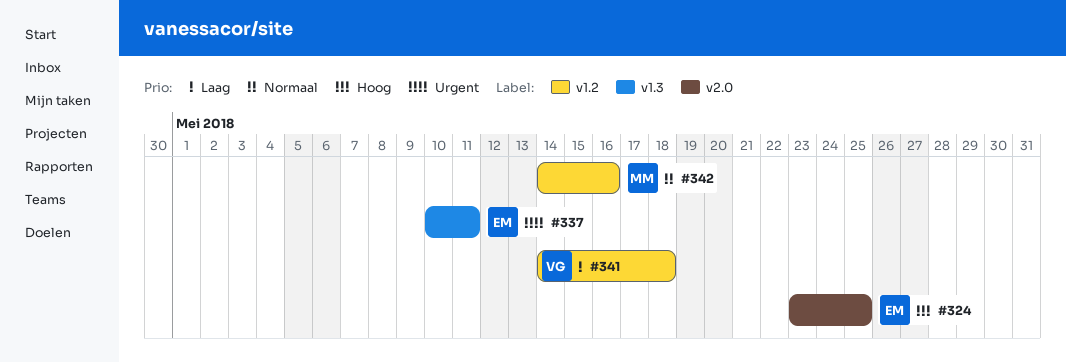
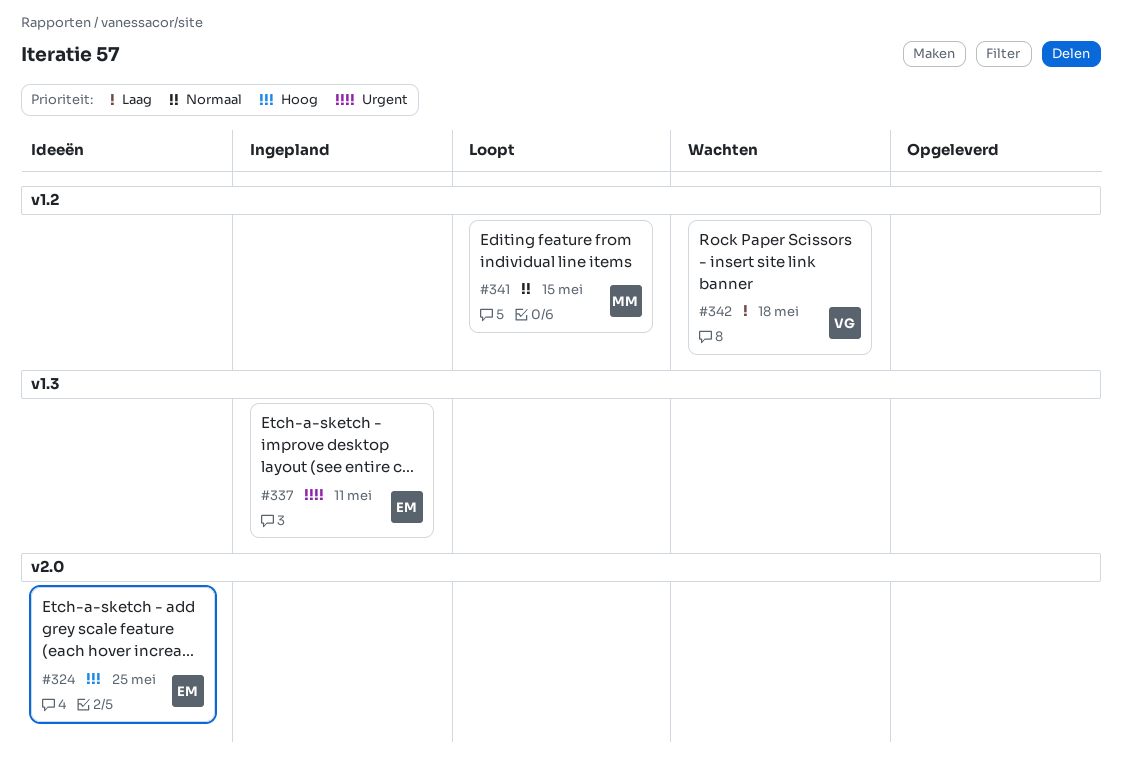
#341, owner: VG -> MM
#341, priority: Laag -> Normaal
#341, due: May 18 -> May 15
#342, owner: MM -> VG
#342, priority: Normaal -> Laag
#342, due: May 16 -> May 18

